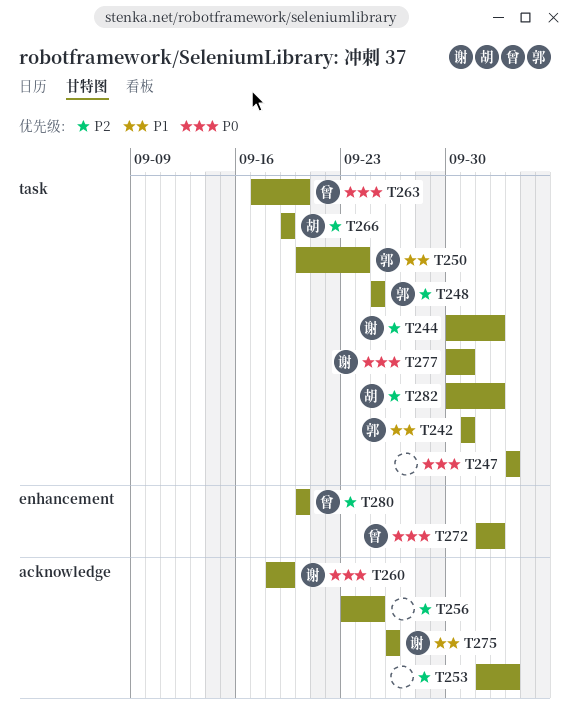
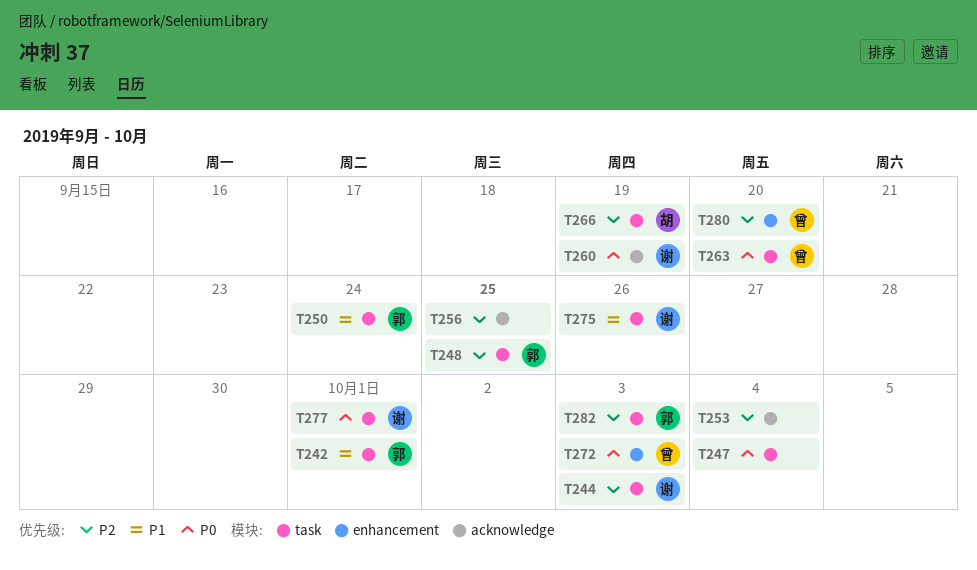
T275, label: acknowledge -> task
T282, owner: 胡 -> 郭

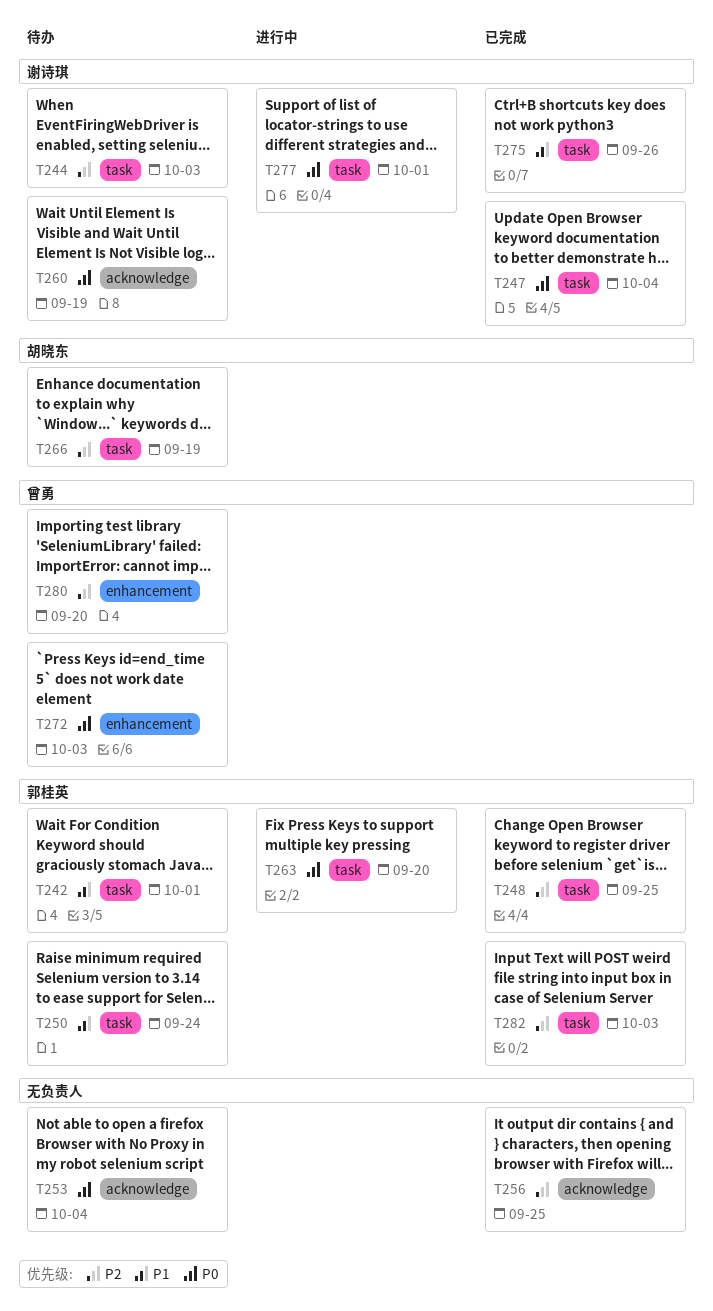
T247, owner: none -> 谢诗琪
T253, priority: P2 -> P0
T263, owner: 曾勇 -> 郭桂英

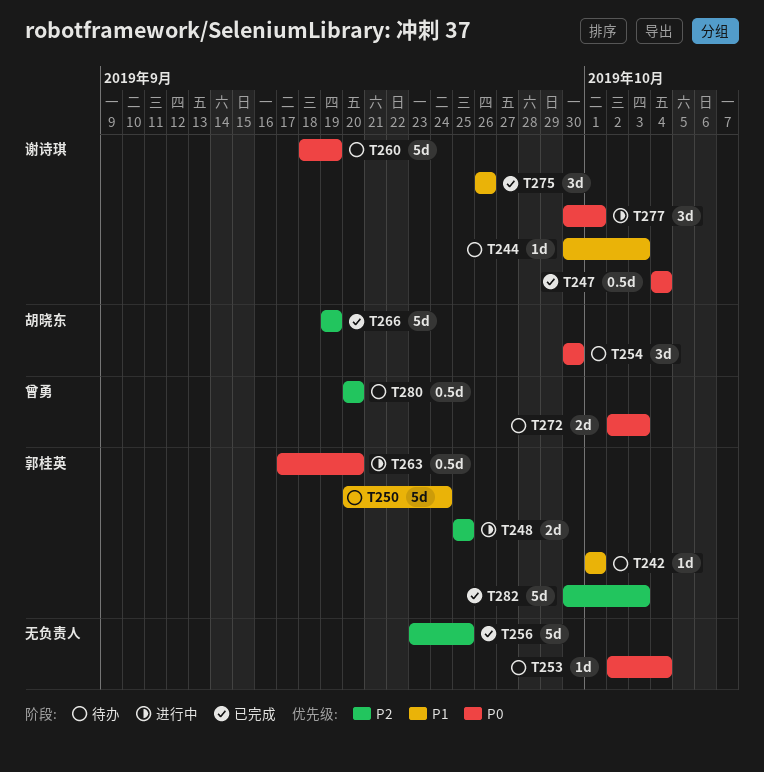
T244, priority: P2 -> P1
T248, status: 已完成 -> 进行中
T254: none -> present
T266, status: 待办 -> 已完成

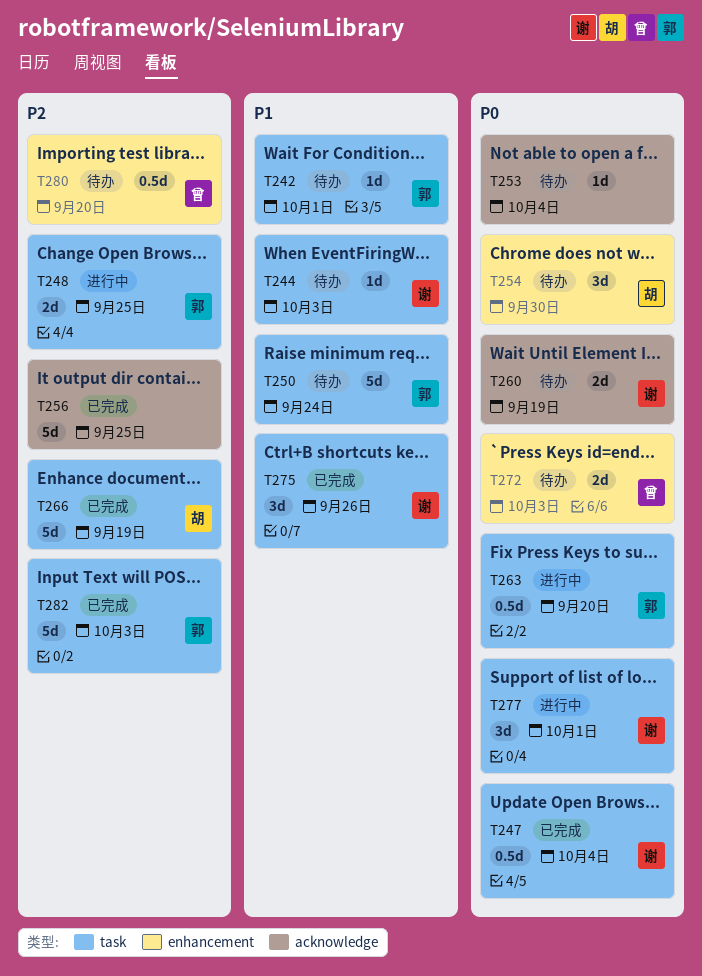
T260, estimate: 5d -> 2d

